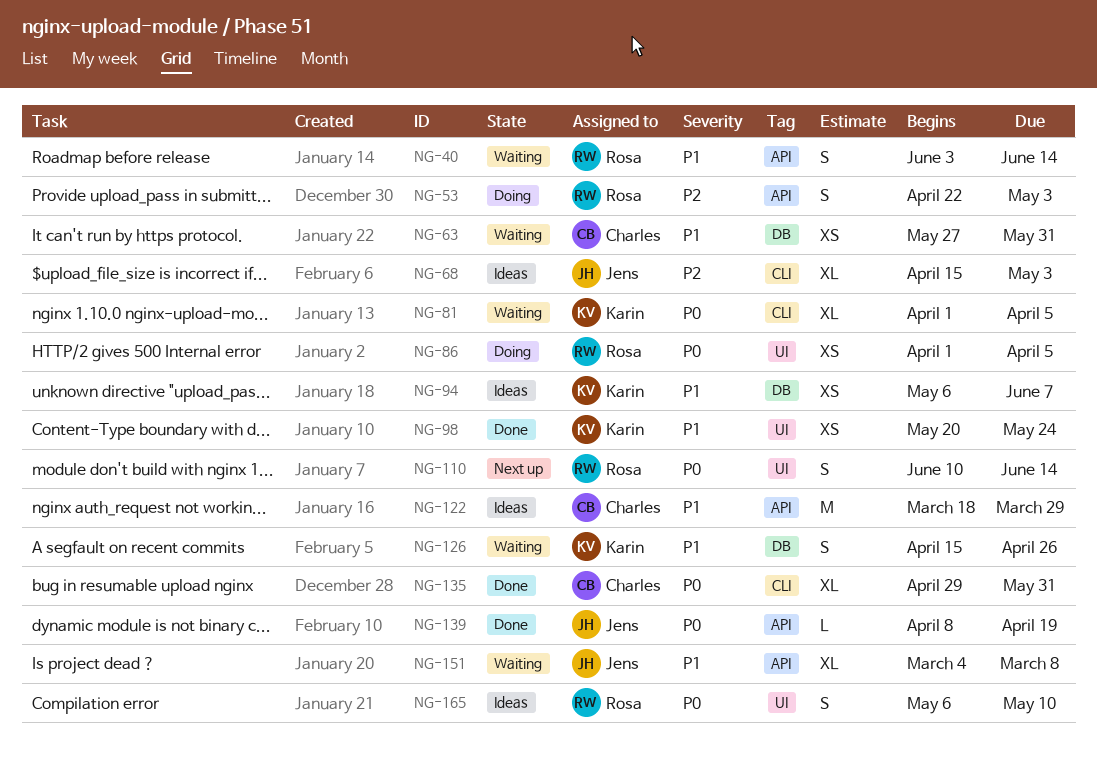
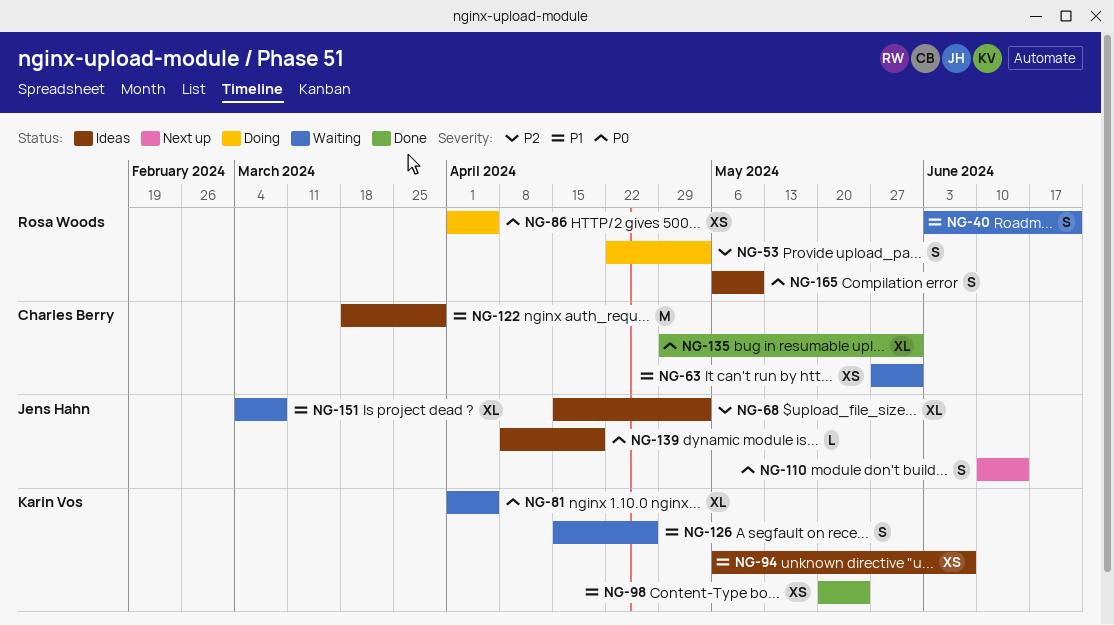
NG-40, due: Jun 14 -> Jun 21
NG-110, owner: Rosa Woods -> Jens Hahn
NG-139, status: Done -> Ideas

